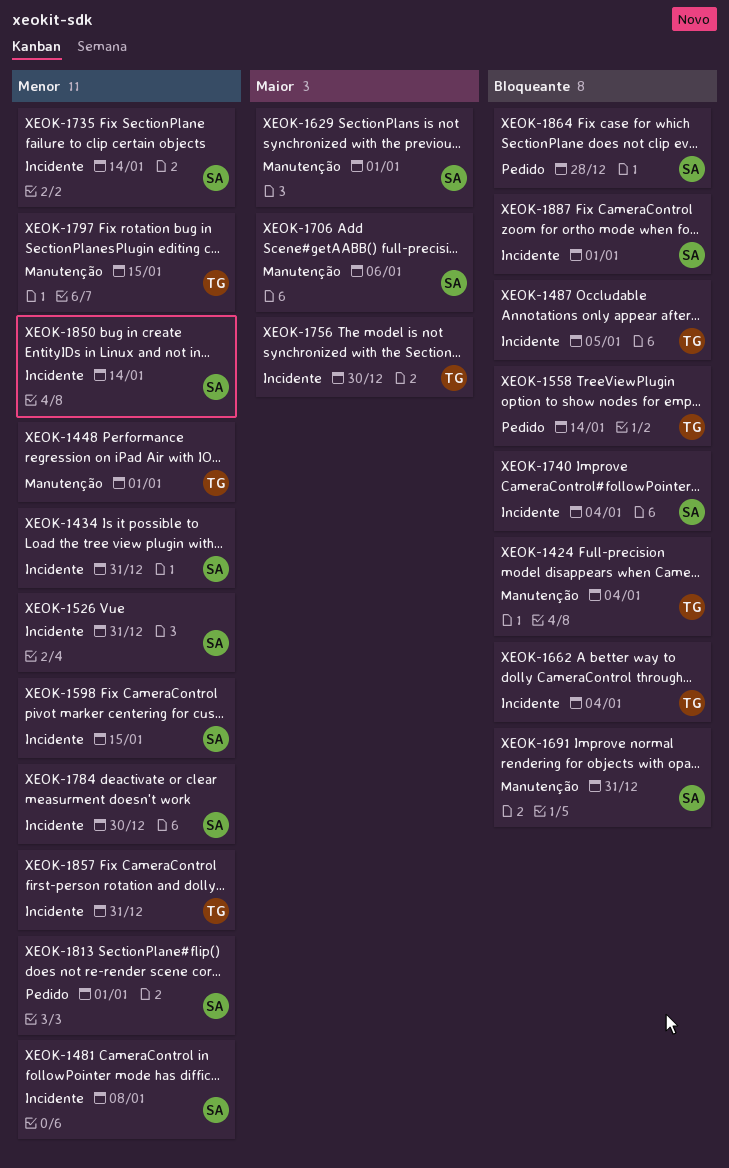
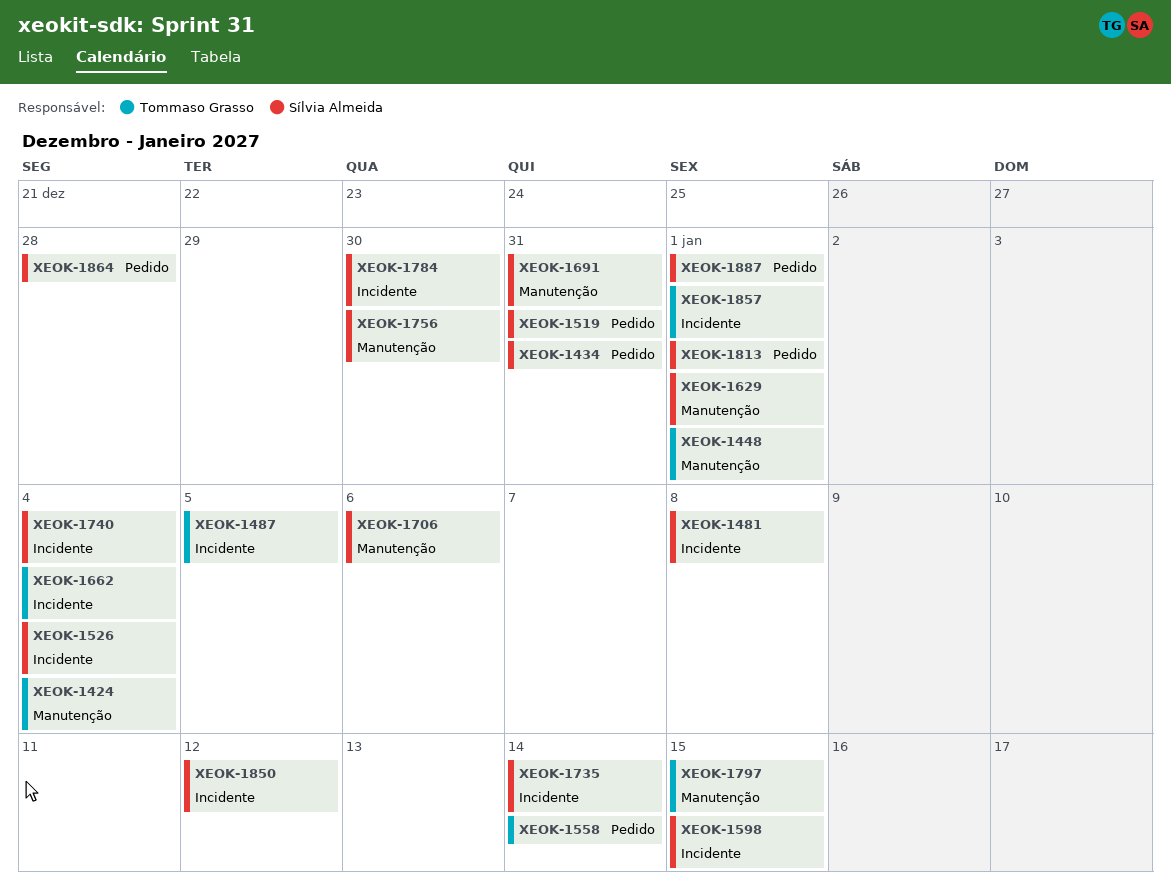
XEOK-1434, label: Incidente -> Pedido
XEOK-1519: none -> present
XEOK-1526, due: Dec 31 -> Jan 4
XEOK-1756, owner: Tommaso Grasso -> Sílvia Almeida
XEOK-1756, label: Incidente -> Manutenção
XEOK-1850, due: Jan 14 -> Jan 12
XEOK-1857, due: Dec 31 -> Jan 1
XEOK-1887, label: Incidente -> Pedido

